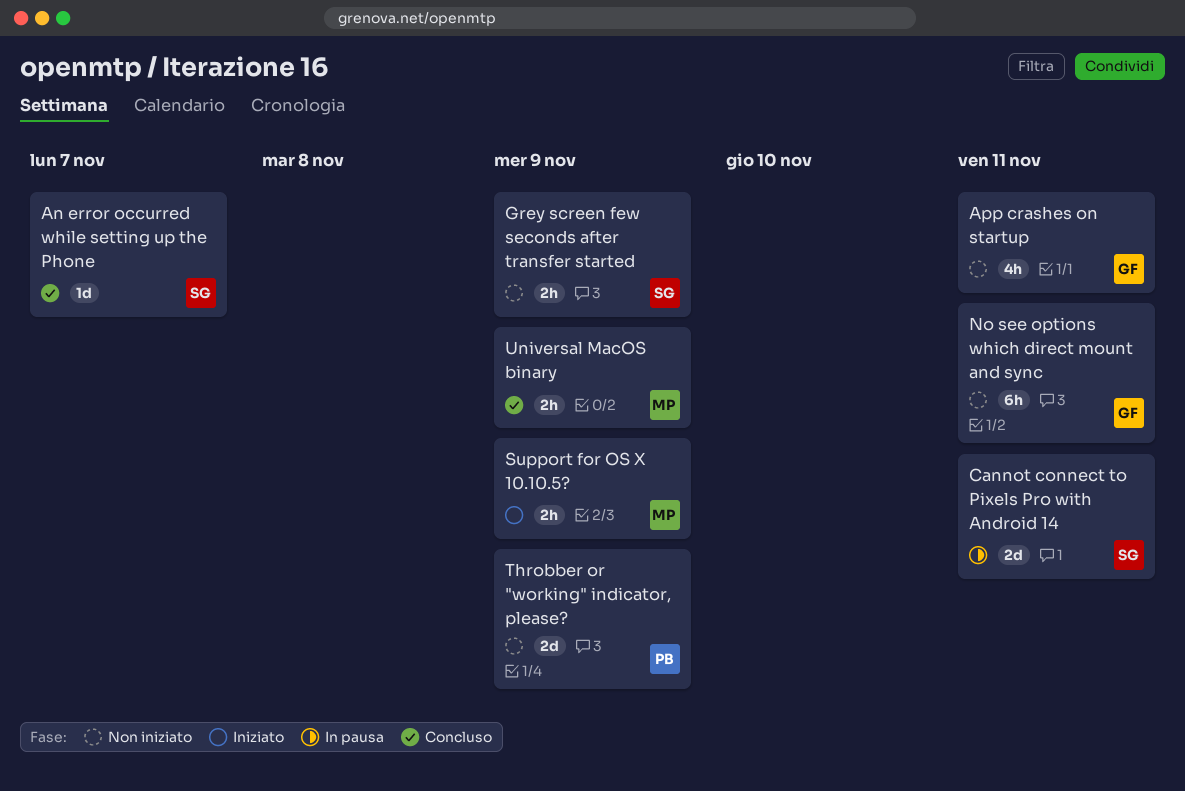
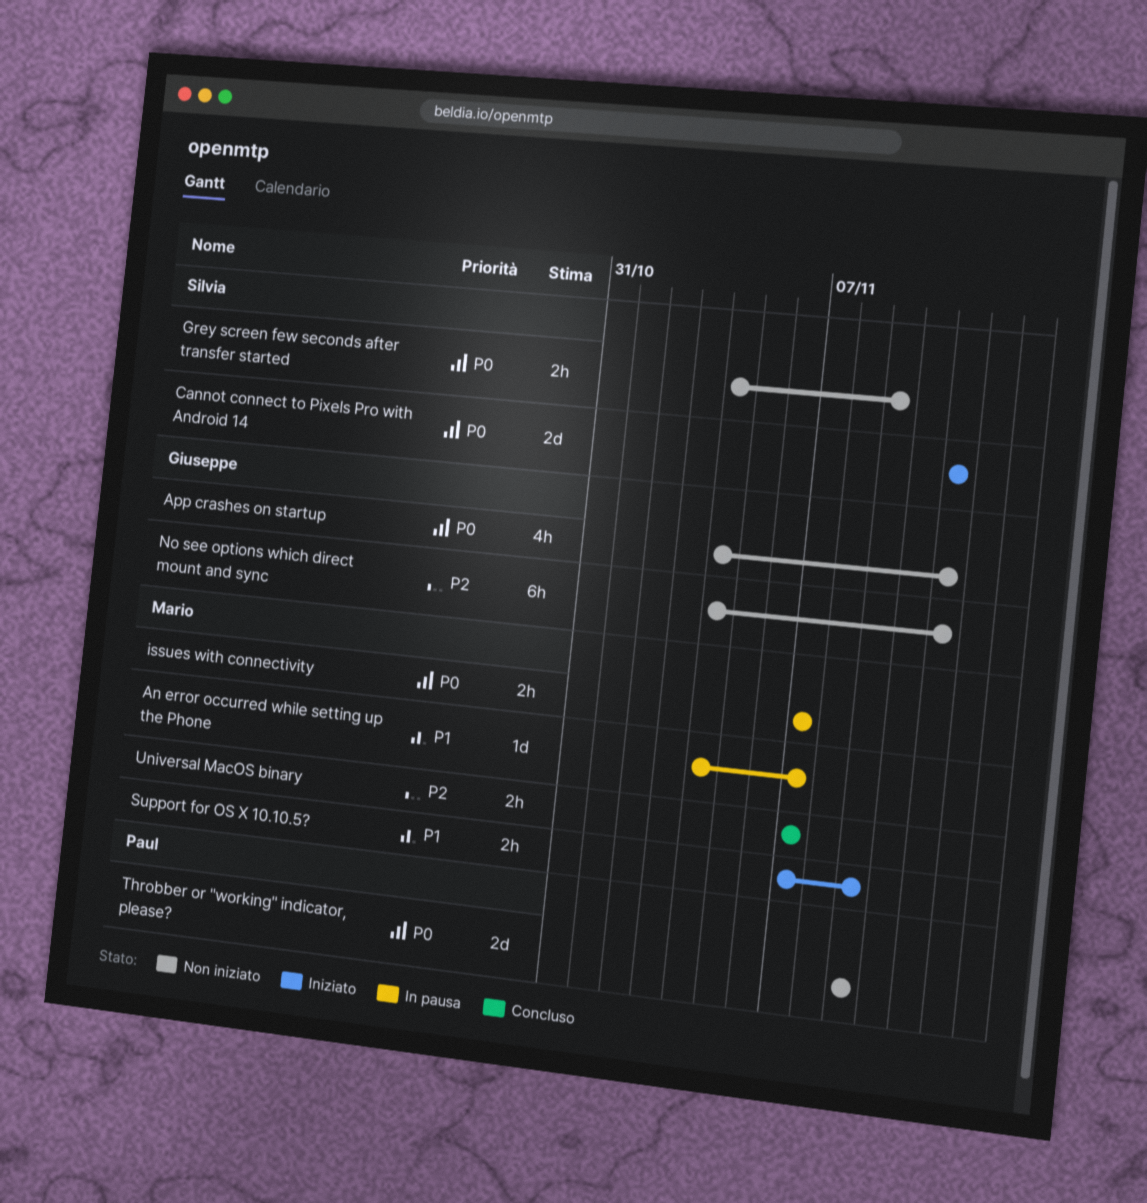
An error occurred while setting up the Phone, status: Concluso -> In pausa
An error occurred while setting up the Phone, owner: Silvia -> Mario
Cannot connect to Pixels Pro with Android 14, status: In pausa -> Iniziato
issues with connectivity: none -> present
Universal MacOS binary, due: Nov 9 -> Nov 7

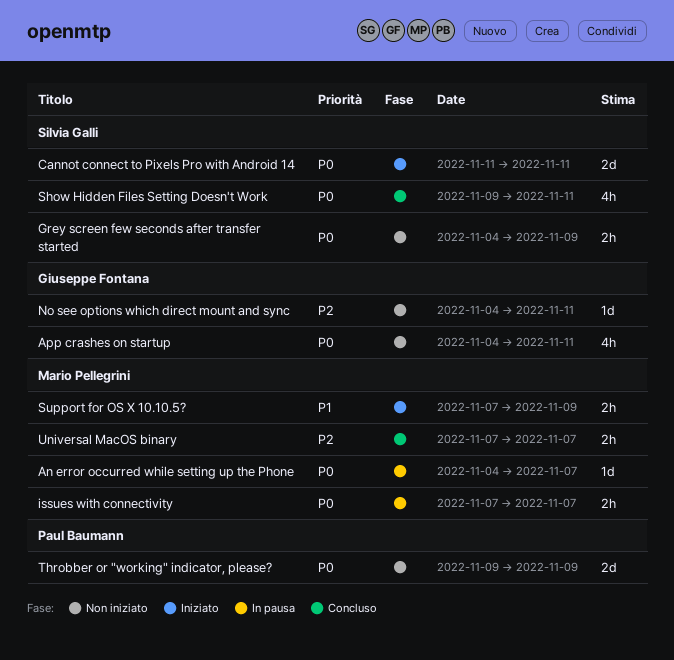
An error occurred while setting up the Phone, priority: P1 -> P0
No see options which direct mount and sync, estimate: 6h -> 1d
Show Hidden Files Setting Doesn't Work: none -> present

